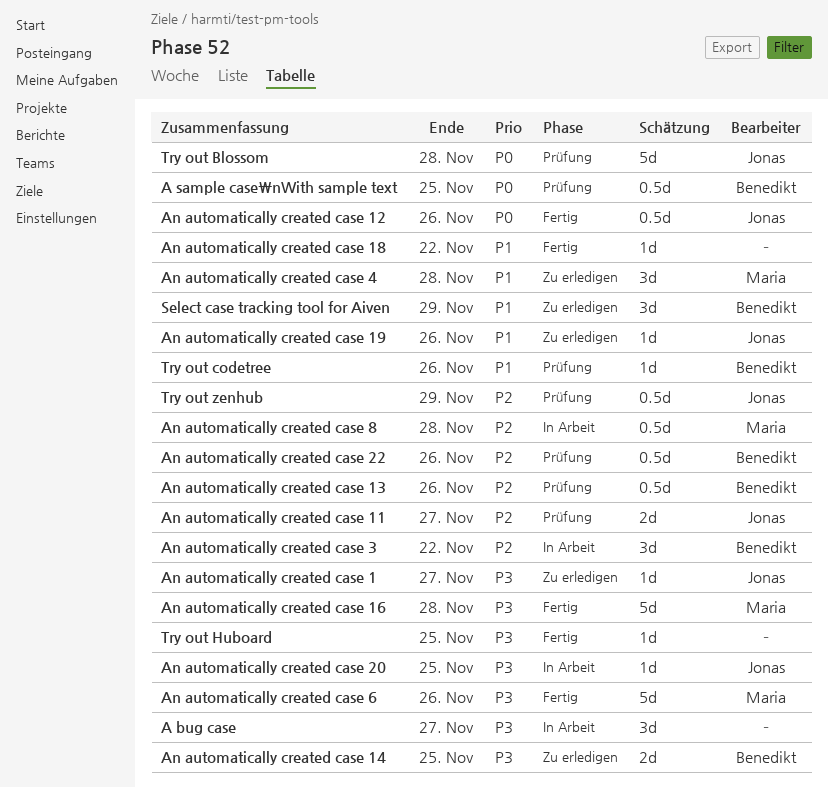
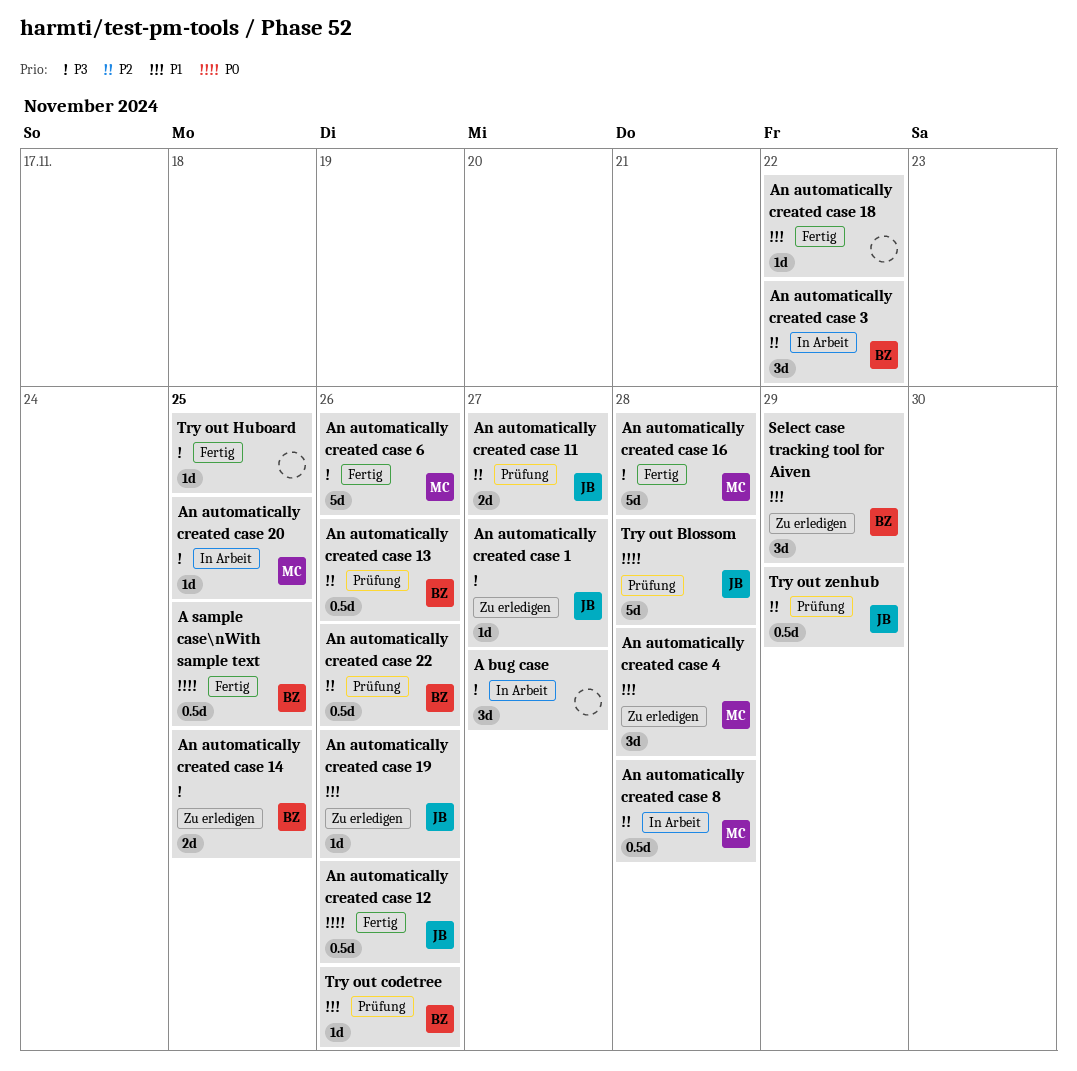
A sample case\nWith sample text, status: Prüfung -> Fertig
An automatically created case 20, owner: Jonas -> Maria

